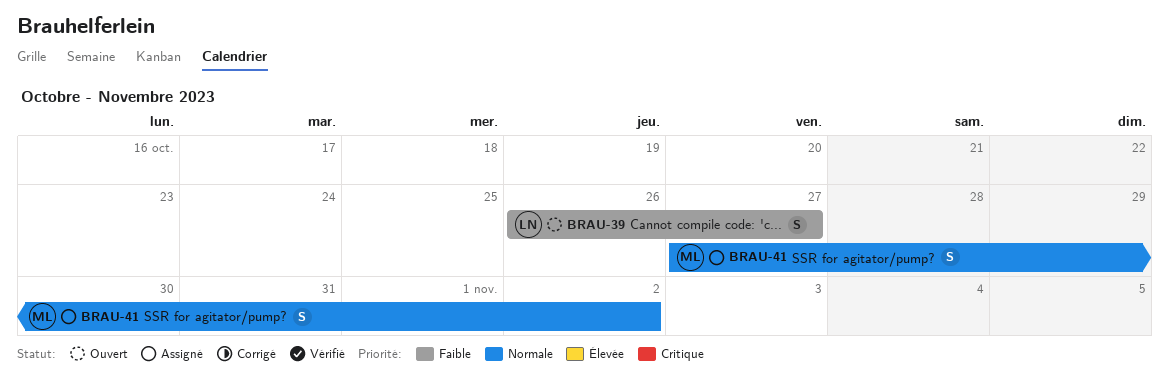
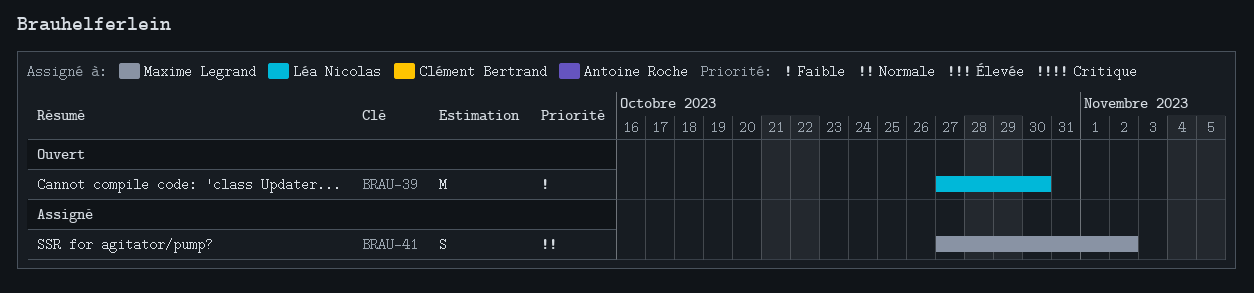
BRAU-39, estimate: S -> M
BRAU-39, start: Oct 26 -> Oct 27
BRAU-39, due: Oct 27 -> Oct 30

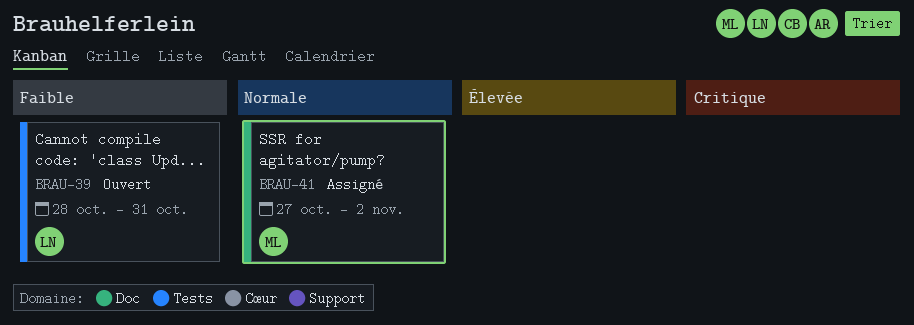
BRAU-39, start: Oct 27 -> Oct 28
BRAU-39, due: Oct 30 -> Oct 31

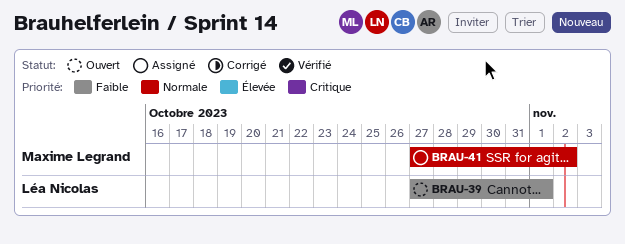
BRAU-39, start: Oct 28 -> Oct 27
BRAU-39, due: Oct 31 -> Nov 1

